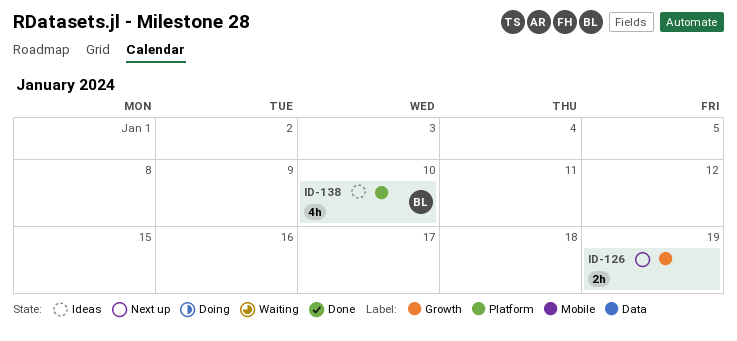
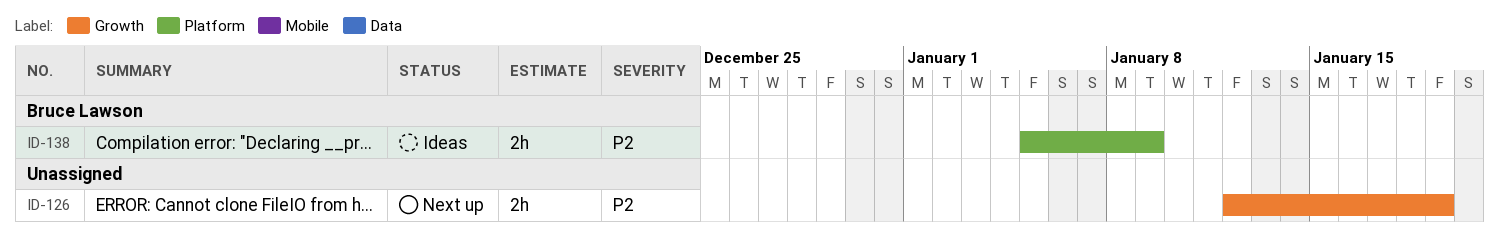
ID-138, estimate: 4h -> 2h
ID-138, due: Jan 10 -> Jan 9

